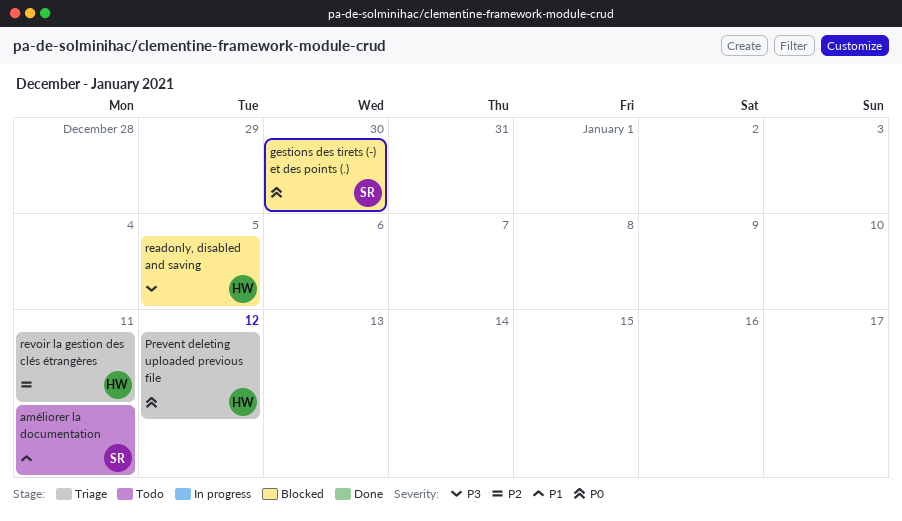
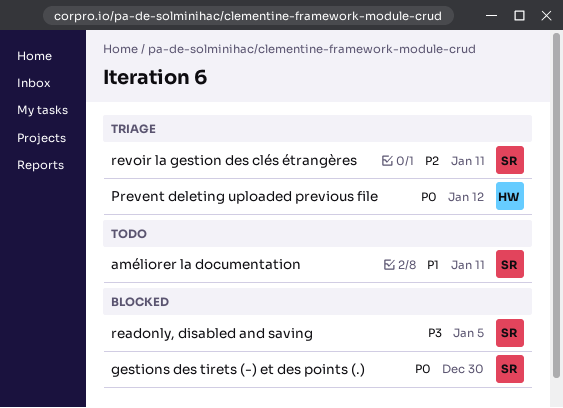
readonly, disabled and saving, owner: HW -> SR
revoir la gestion des clés étrangères, owner: HW -> SR

